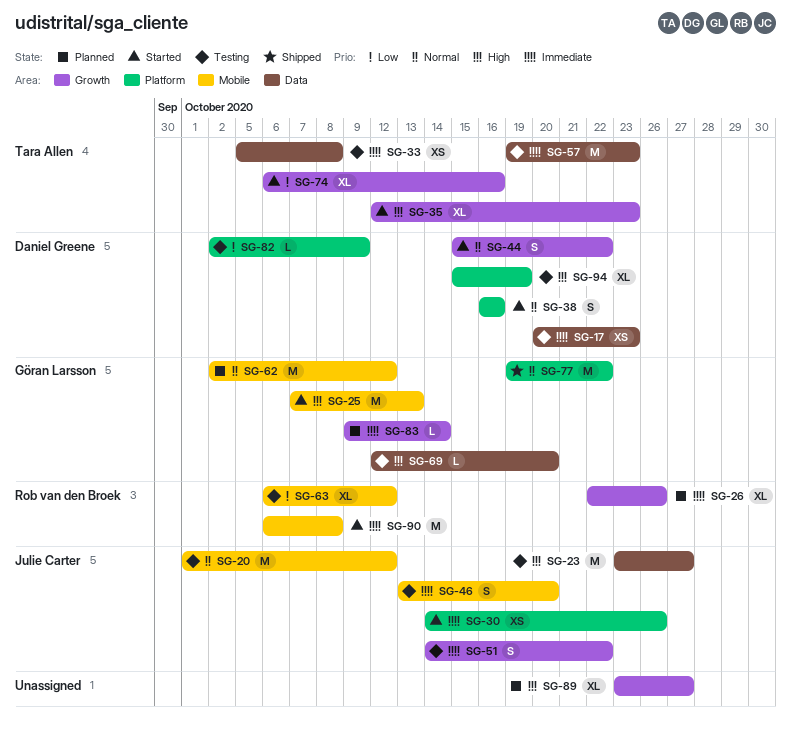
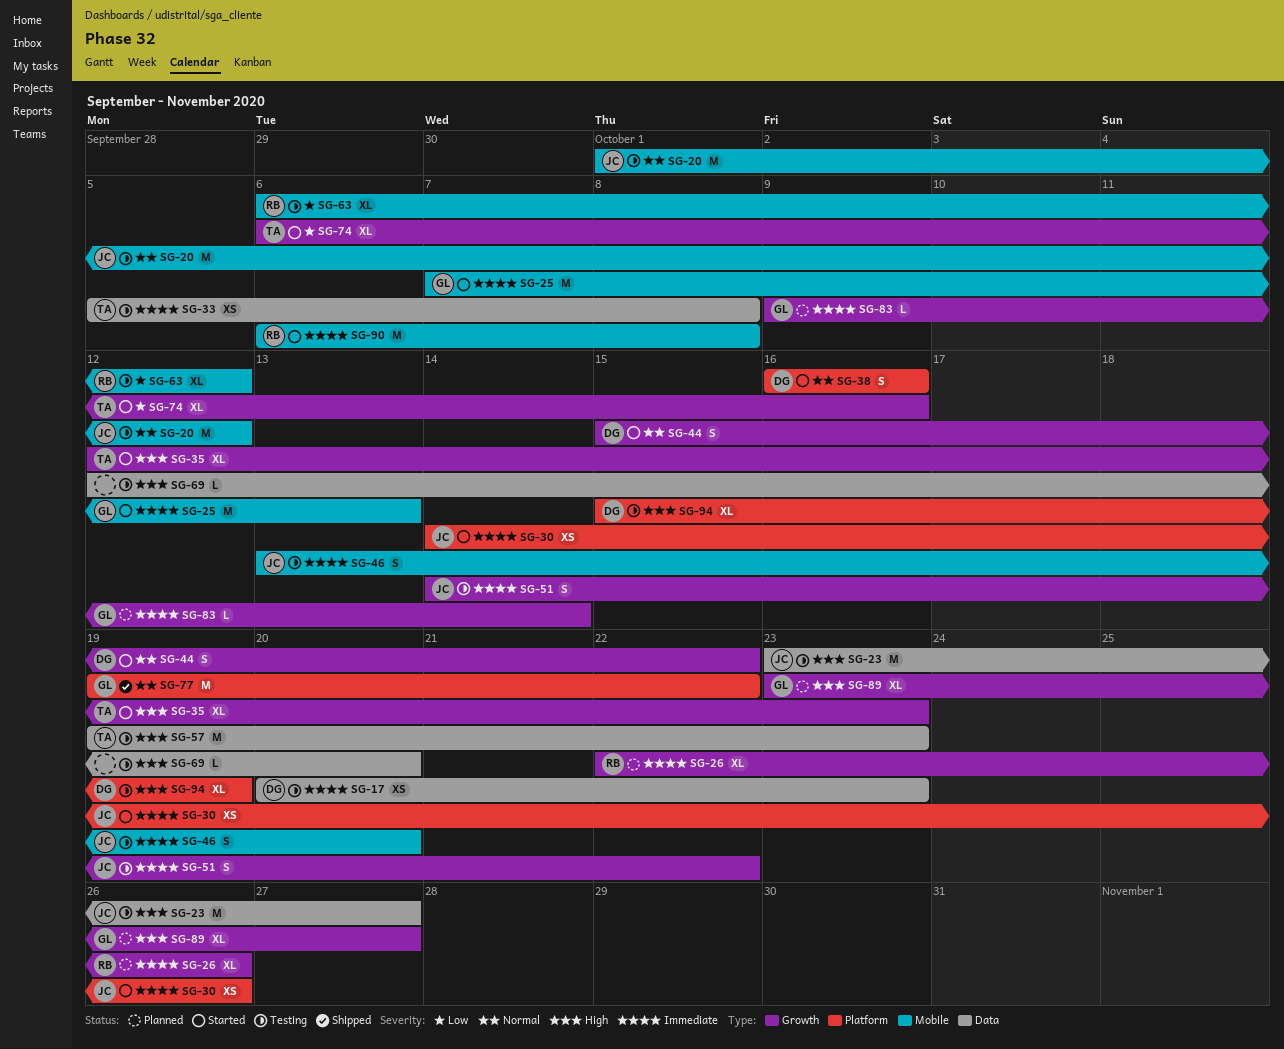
SG-25, priority: High -> Immediate
SG-57, priority: Immediate -> High
SG-62: present -> none
SG-69, owner: Göran Larsson -> none
SG-82: present -> none
SG-89, owner: none -> Göran Larsson

